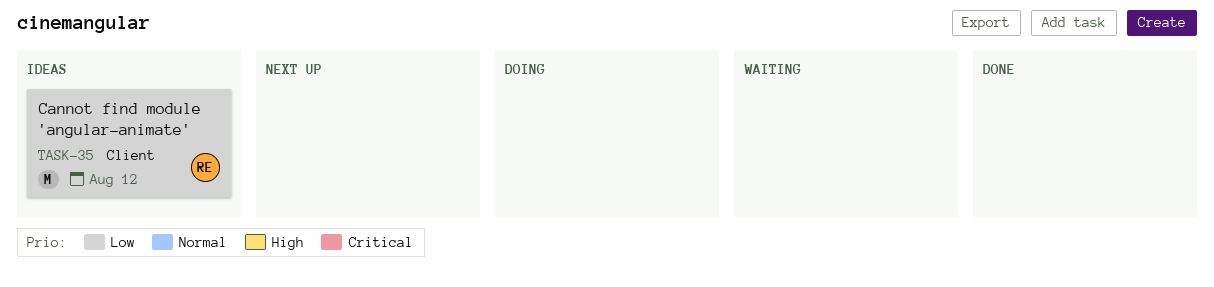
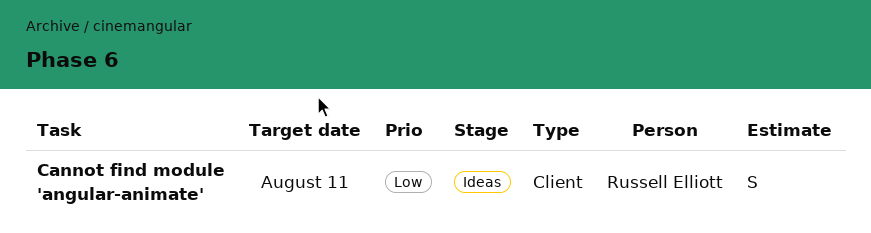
Cannot find module 'angular-animate', estimate: M -> S
Cannot find module 'angular-animate', due: Aug 12 -> Aug 11

